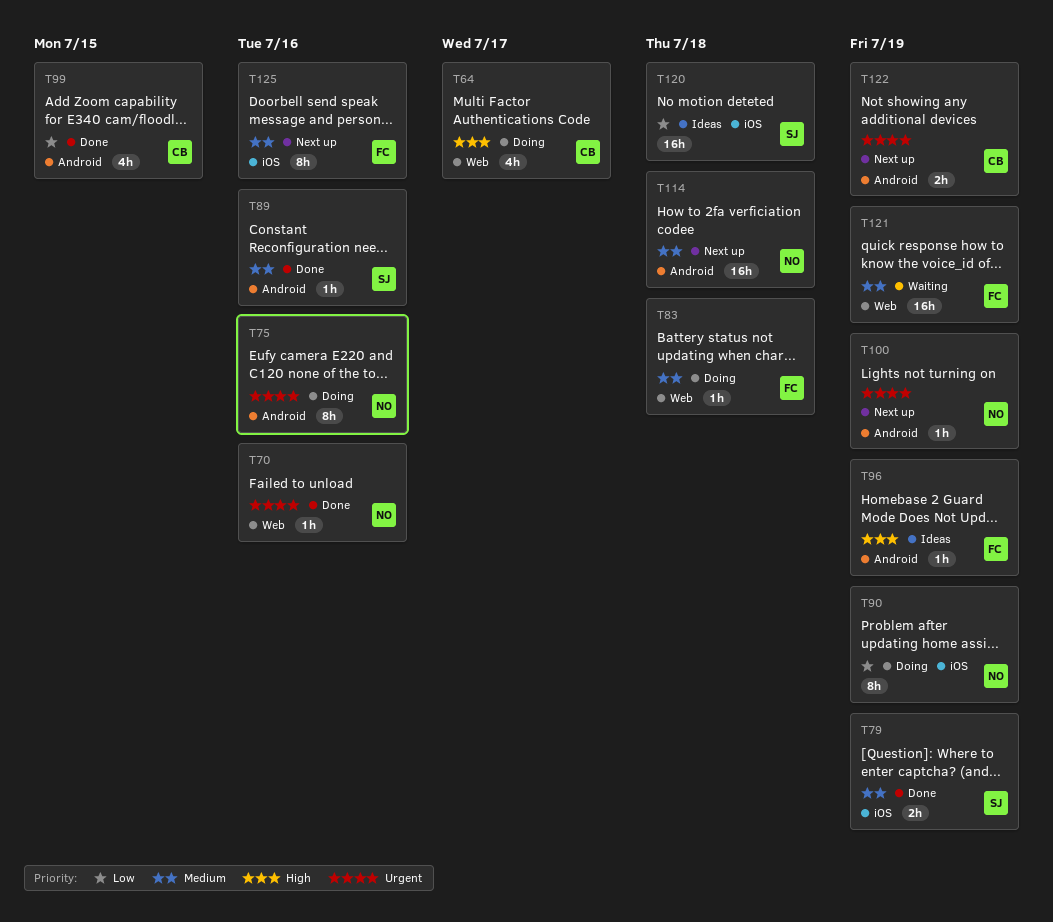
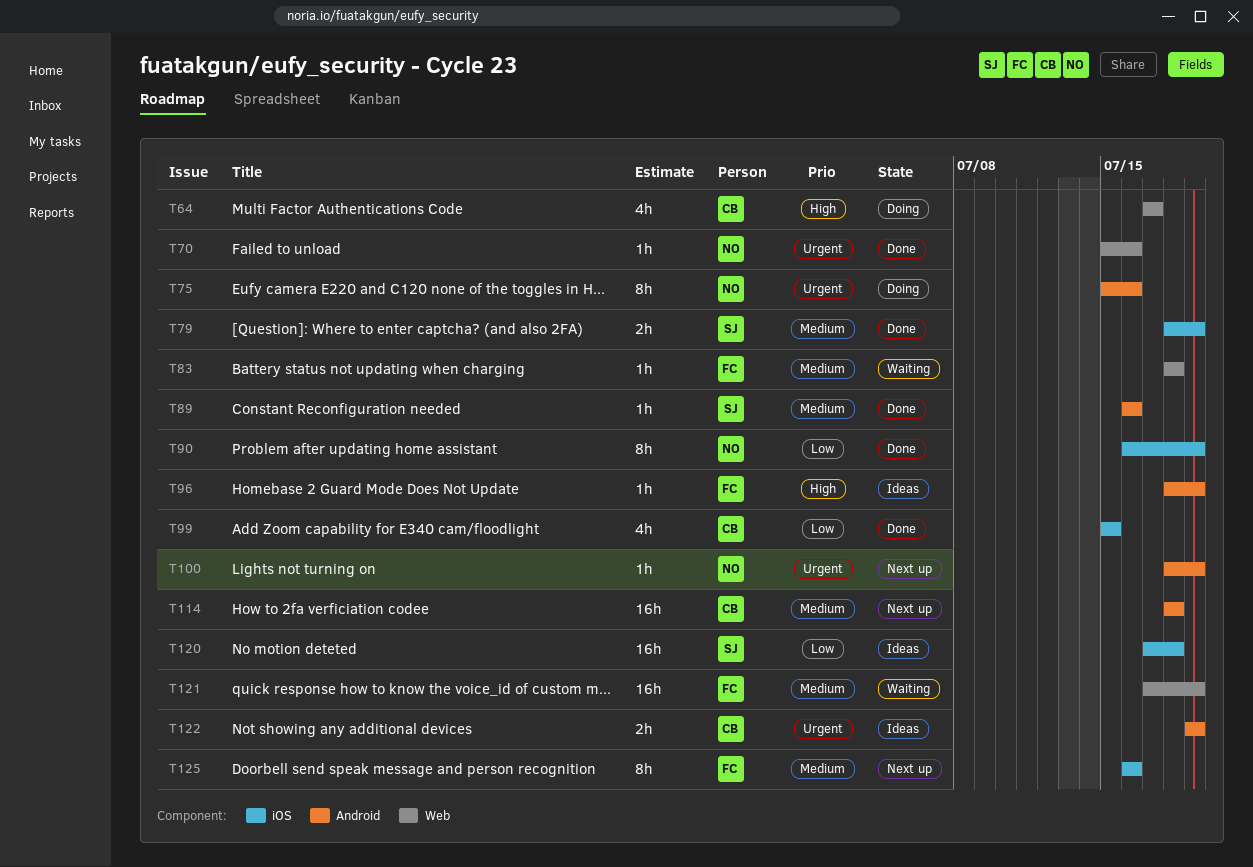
T83, status: Doing -> Waiting
T90, status: Doing -> Done
T99, label: Android -> iOS
T114, owner: NO -> CB
T122, status: Next up -> Ideas

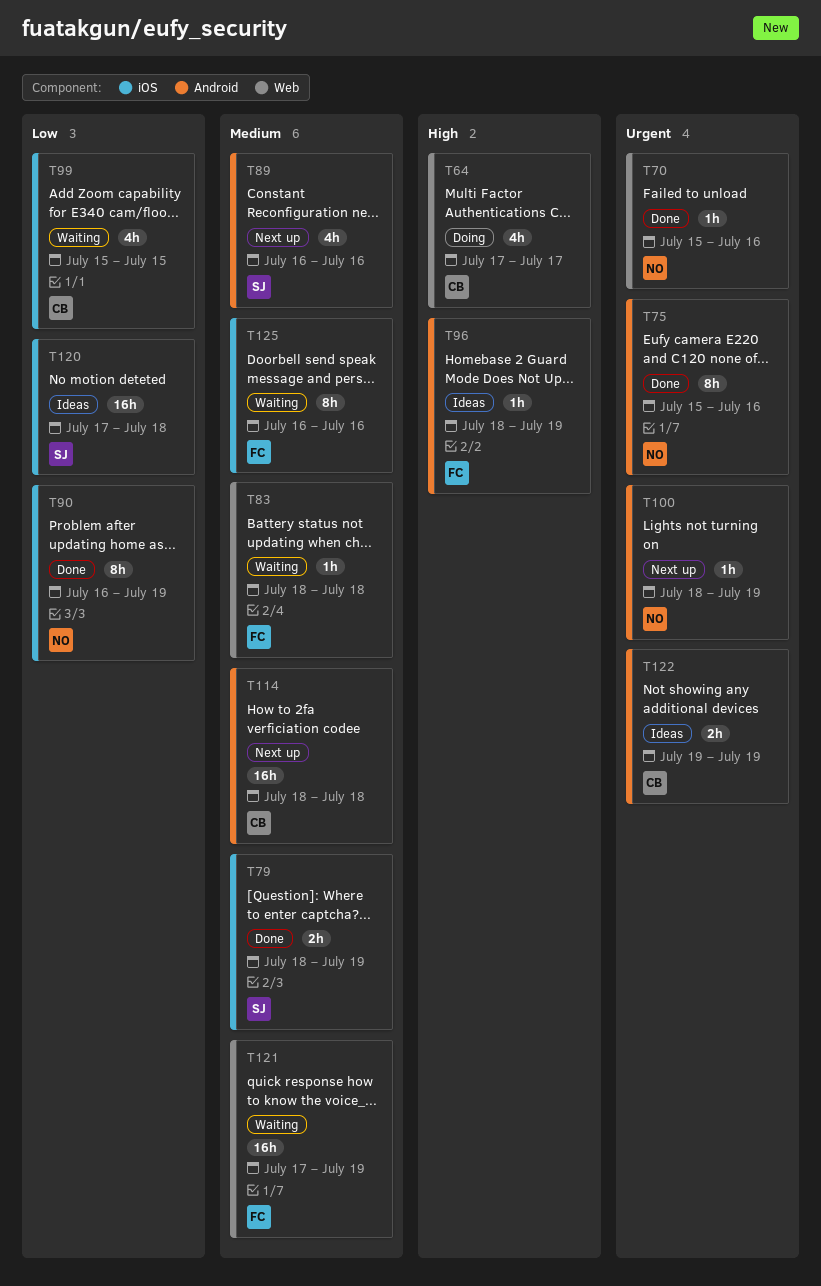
T75, status: Doing -> Done
T89, status: Done -> Next up
T89, estimate: 1h -> 4h
T99, status: Done -> Waiting
T125, status: Next up -> Waiting

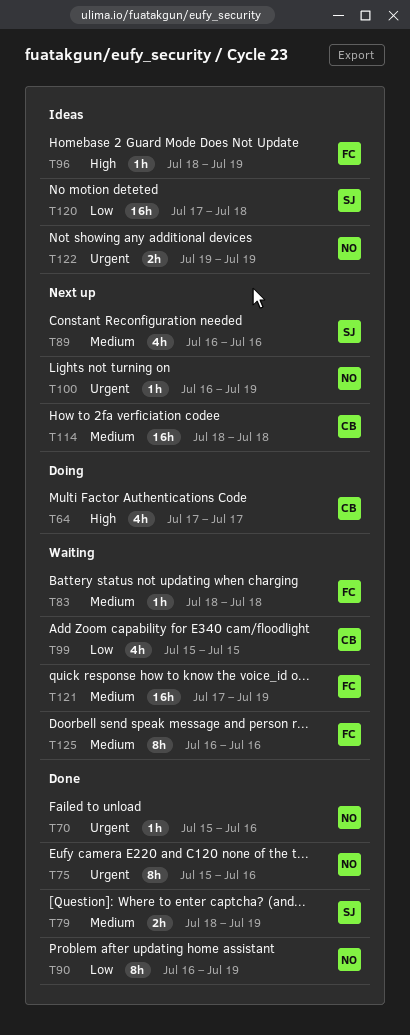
T100, start: Jul 18 -> Jul 16
T122, owner: CB -> NO

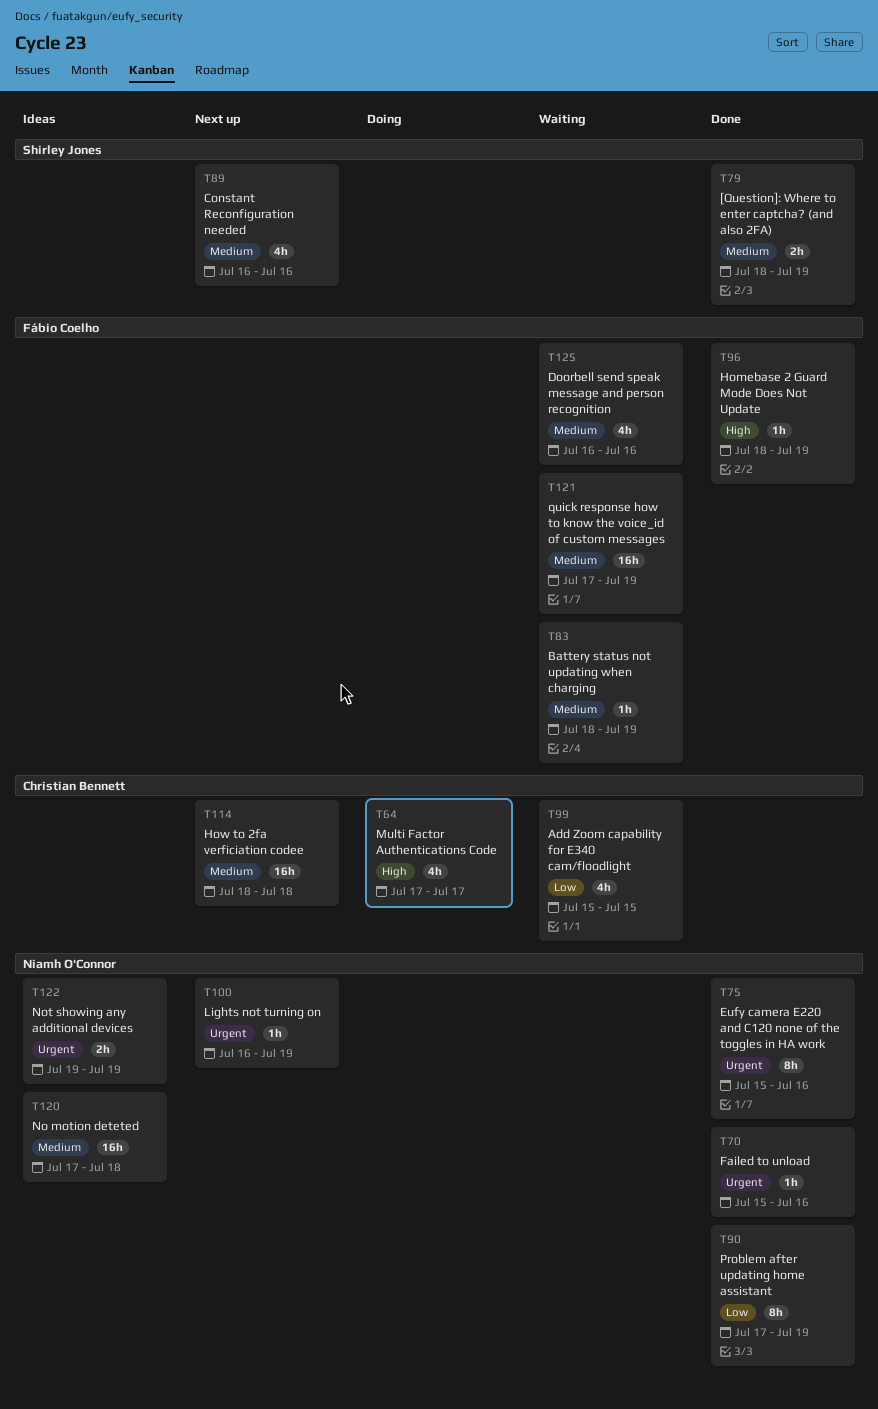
T83, due: Jul 18 -> Jul 19
T90, start: Jul 16 -> Jul 17
T96, status: Ideas -> Done
T120, owner: Shirley Jones -> Niamh O'Connor
T120, priority: Low -> Medium
T125, estimate: 8h -> 4h

